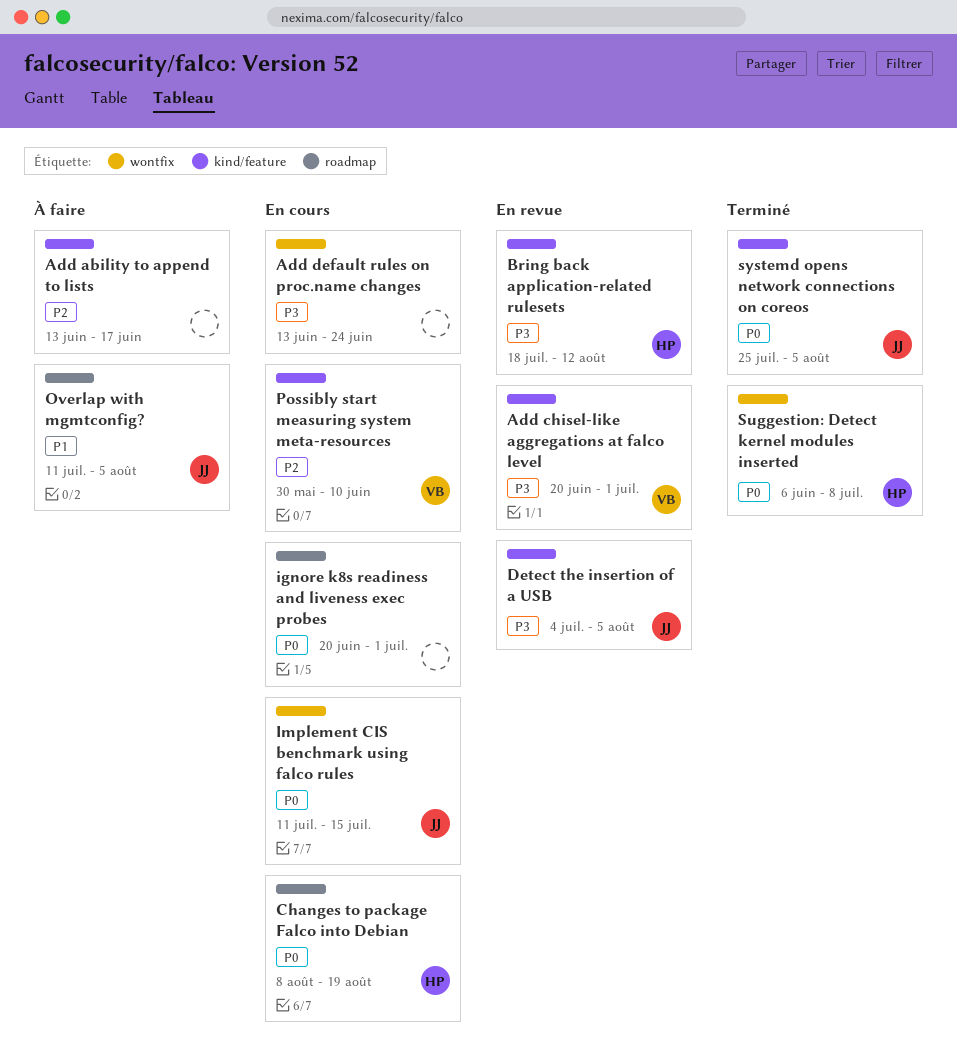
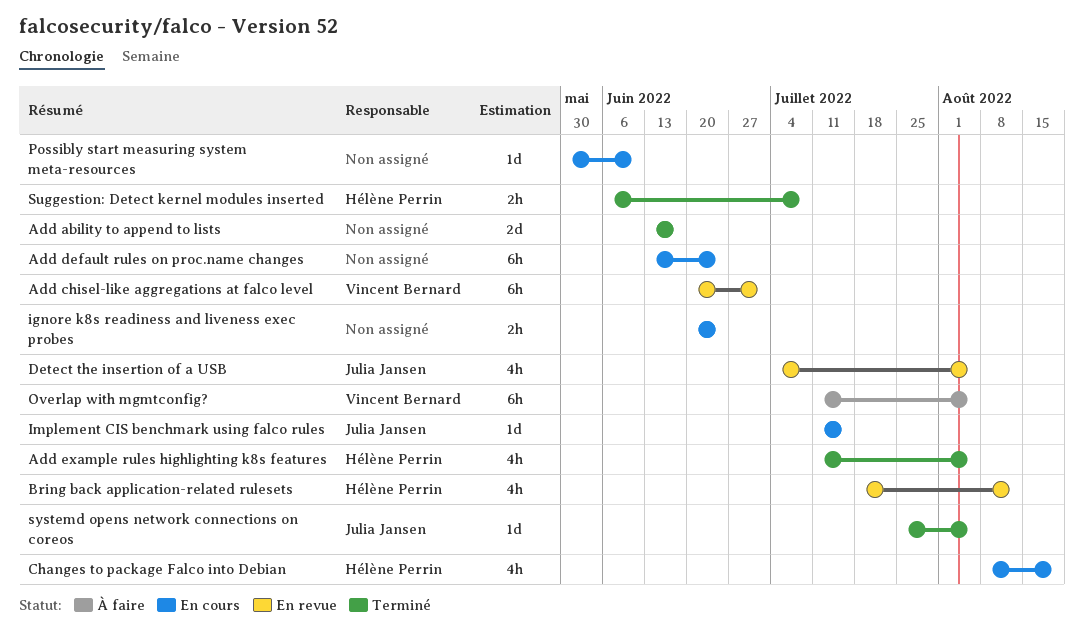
Add ability to append to lists, status: À faire -> Terminé
Add example rules highlighting k8s features: none -> present
ignore k8s readiness and liveness exec probes, due: Jul 1 -> Jun 24
Overlap with mgmtconfig?, owner: Julia Jansen -> Vincent Bernard
Possibly start measuring system meta-resources, owner: Vincent Bernard -> none

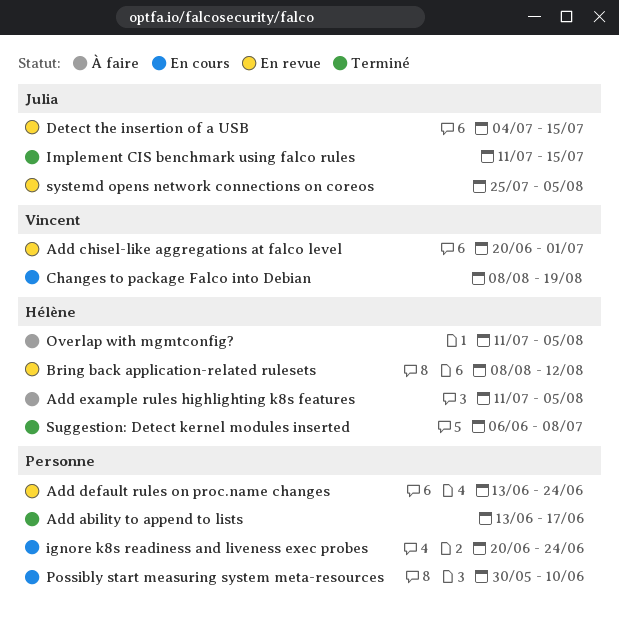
Add default rules on proc.name changes, status: En cours -> En revue
Add example rules highlighting k8s features, status: Terminé -> À faire
Bring back application-related rulesets, start: Jul 18 -> Aug 8
Changes to package Falco into Debian, owner: Hélène Perrin -> Vincent Bernard
Detect the insertion of a USB, due: Aug 5 -> Jul 15
Implement CIS benchmark using falco rules, status: En cours -> Terminé
Overlap with mgmtconfig?, owner: Vincent Bernard -> Hélène Perrin
systemd opens network connections on coreos, status: Terminé -> En revue

